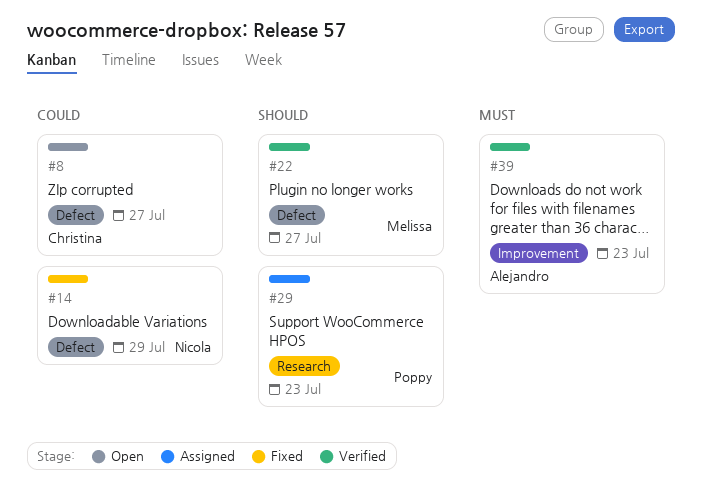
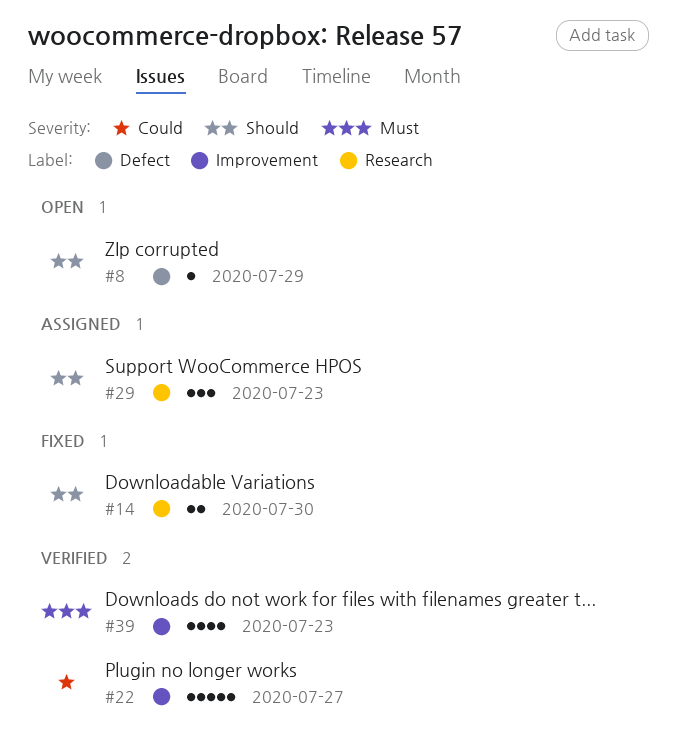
#8, priority: Could -> Should
#8, due: Jul 27 -> Jul 29
#14, priority: Could -> Should
#14, label: Defect -> Research
#14, due: Jul 29 -> Jul 30
#22, priority: Should -> Could
#22, label: Defect -> Improvement

